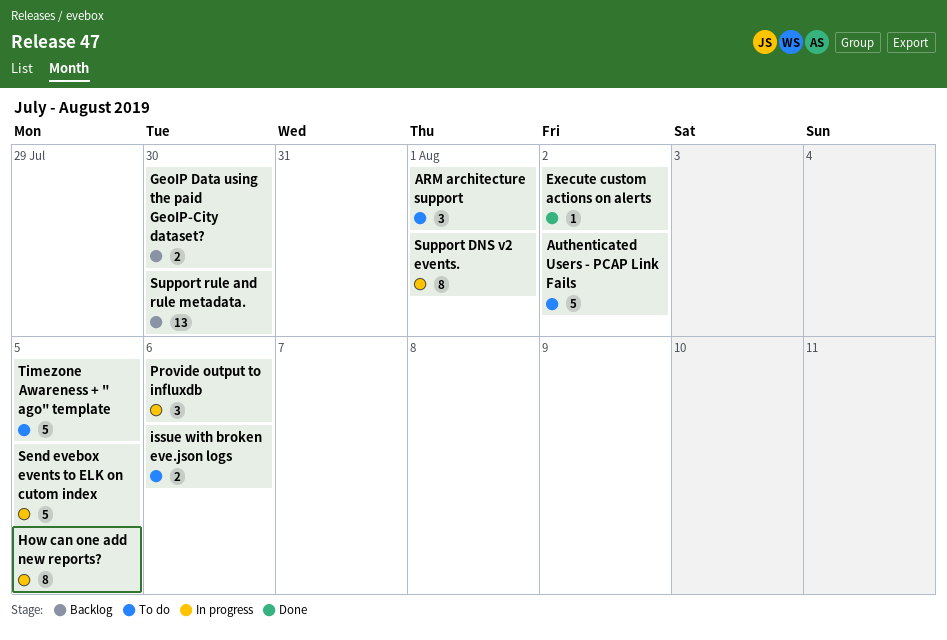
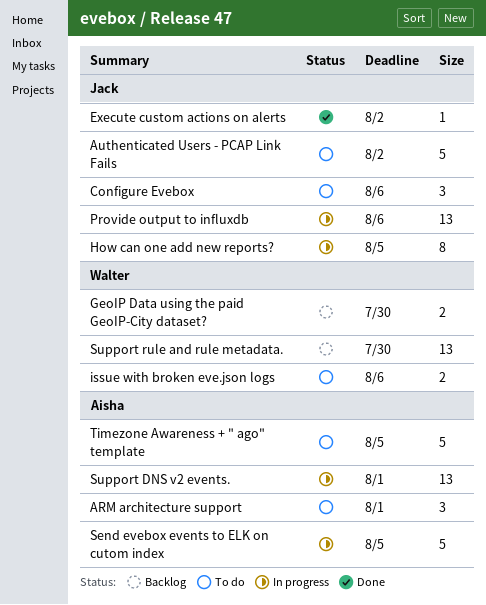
Configure Evebox: none -> present
Provide output to influxdb, estimate: 3 -> 13
Support DNS v2 events., estimate: 8 -> 13

